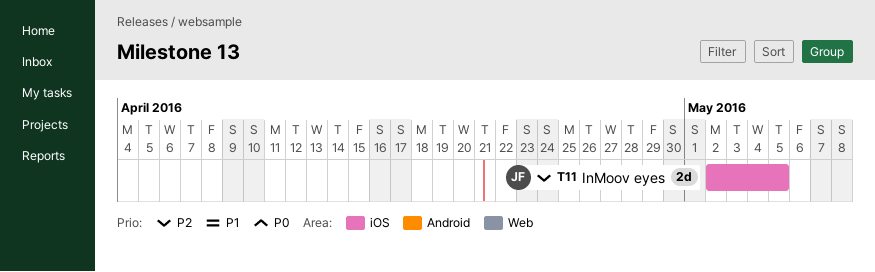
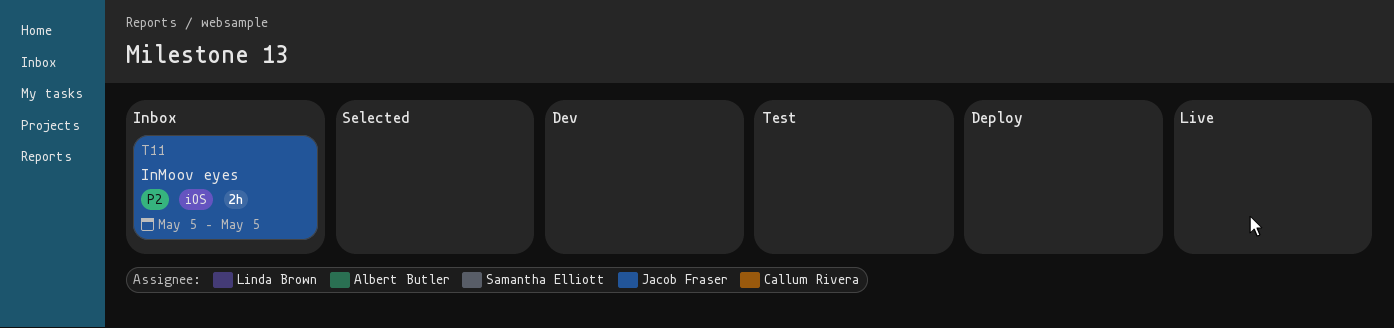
T11, estimate: 2d -> 2h
T11, start: May 2 -> May 5

